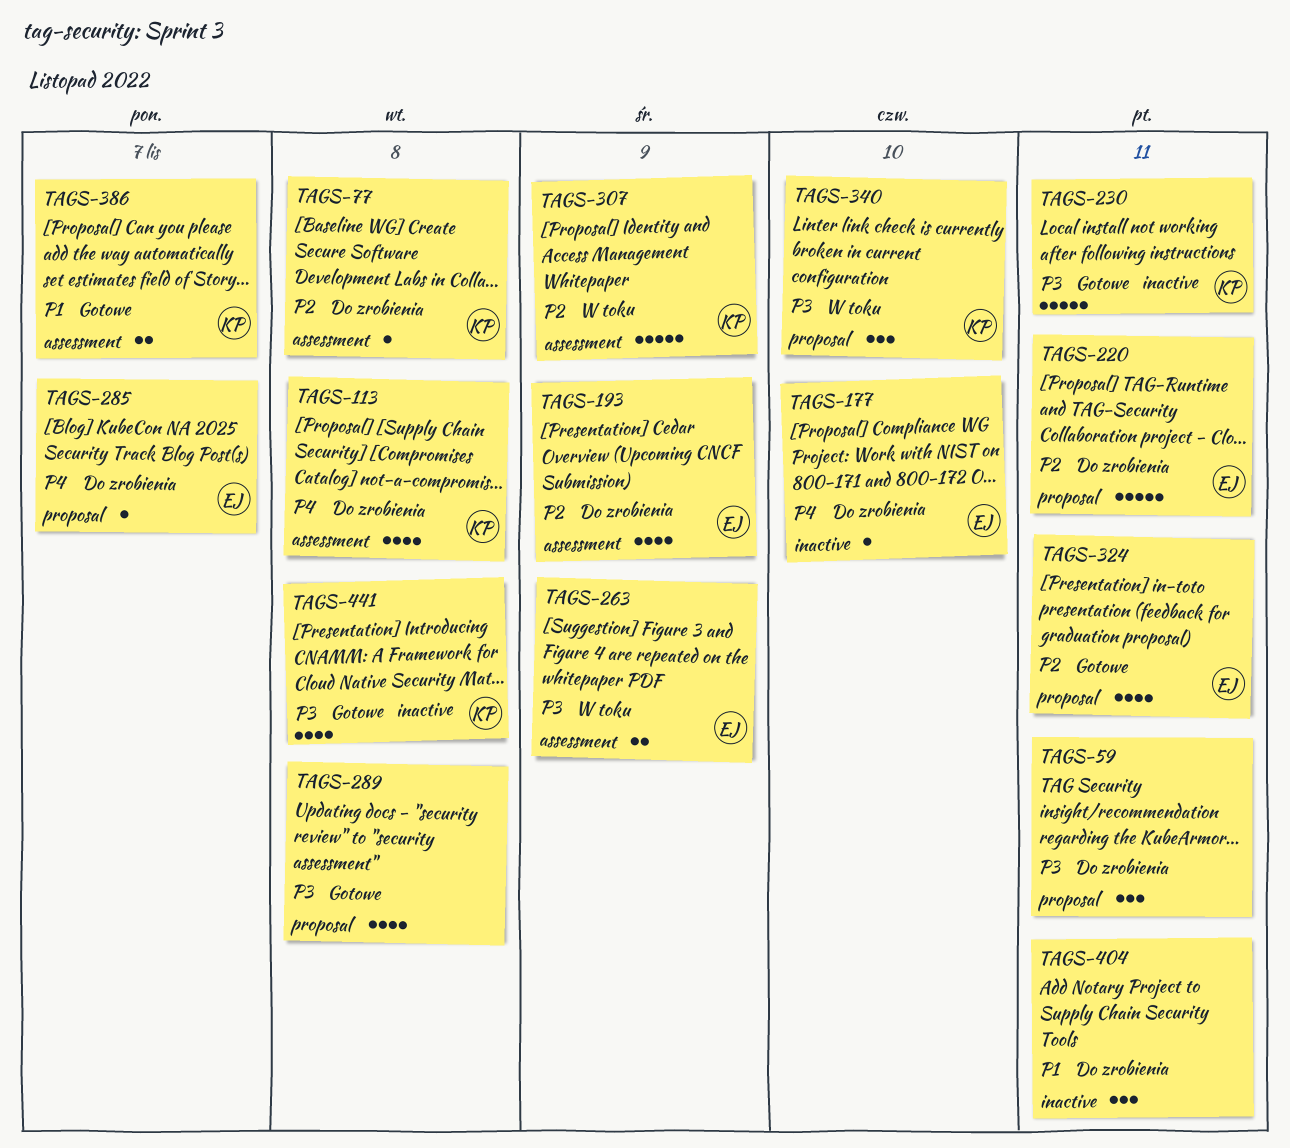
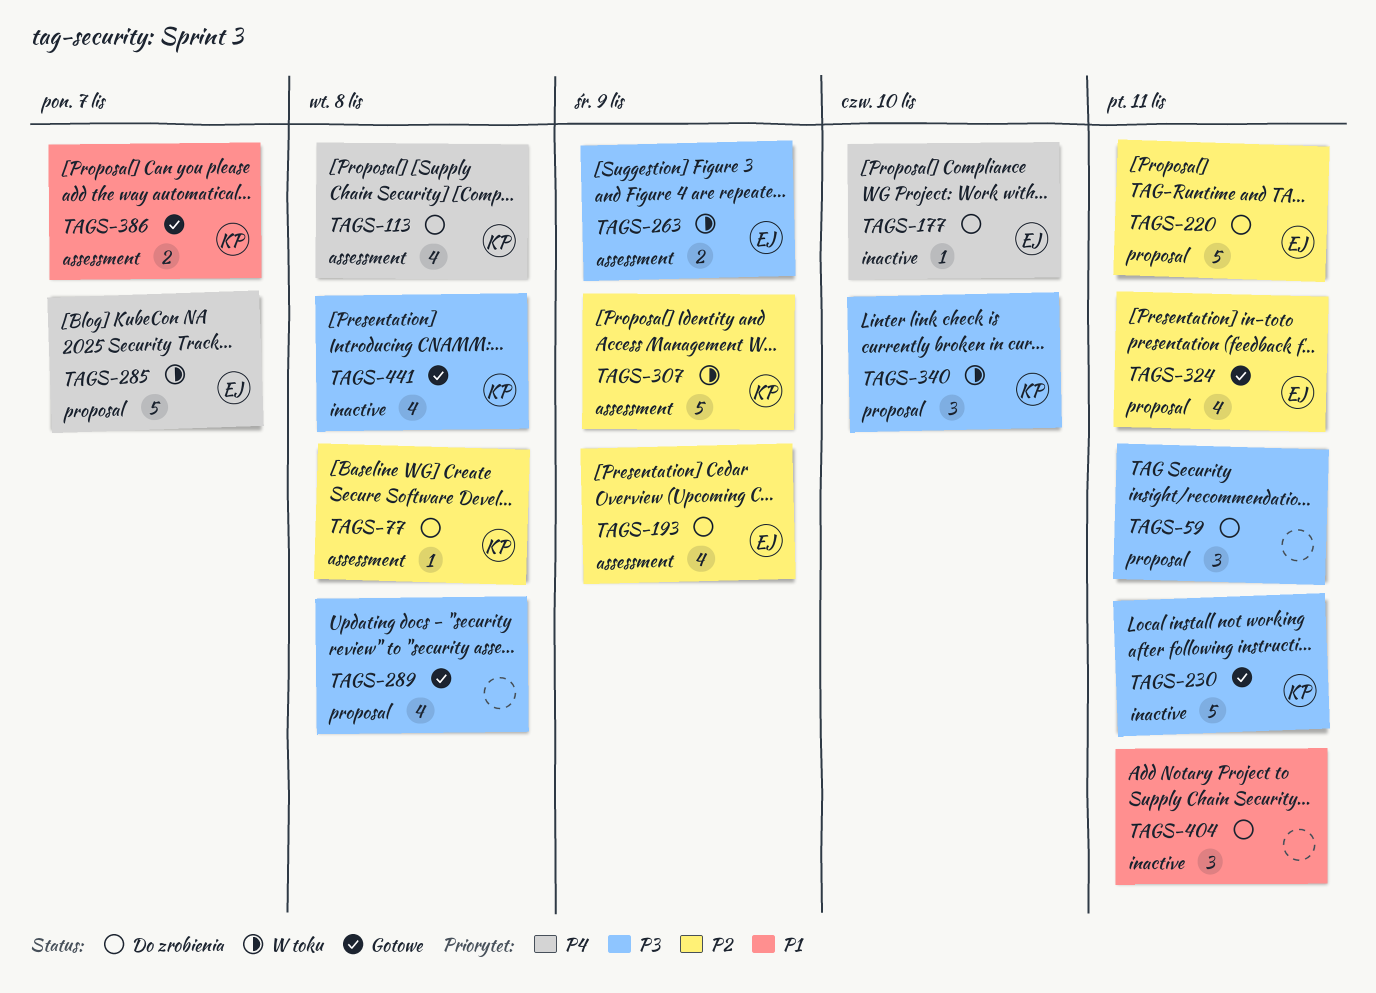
TAGS-285, status: Do zrobienia -> W toku
TAGS-285, estimate: 1 -> 5

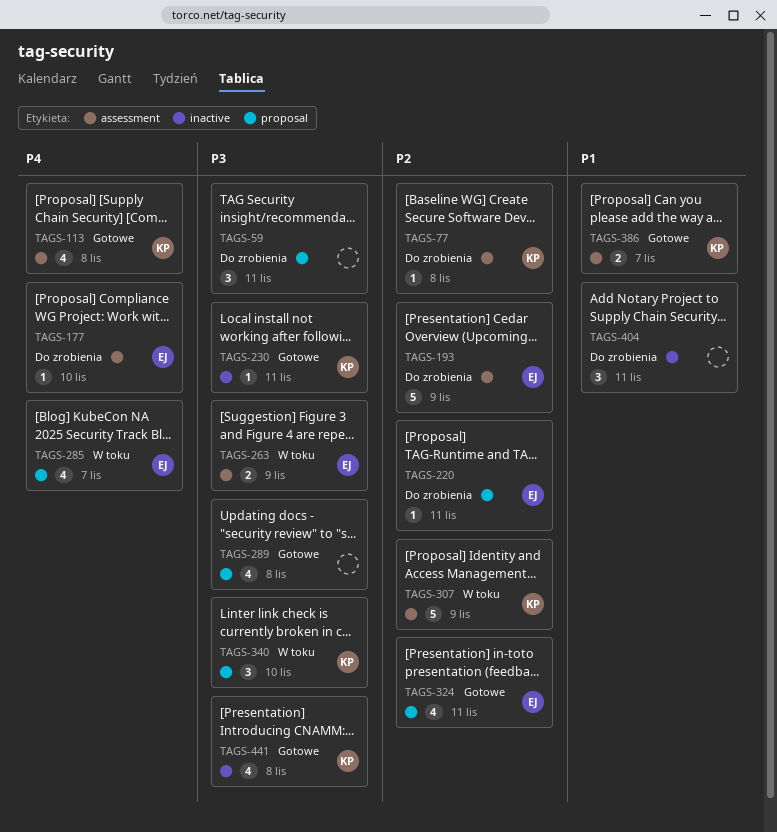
TAGS-113, status: Do zrobienia -> Gotowe
TAGS-177, label: inactive -> assessment
TAGS-193, estimate: 4 -> 5
TAGS-220, estimate: 5 -> 1
TAGS-230, estimate: 5 -> 1
TAGS-285, estimate: 5 -> 4

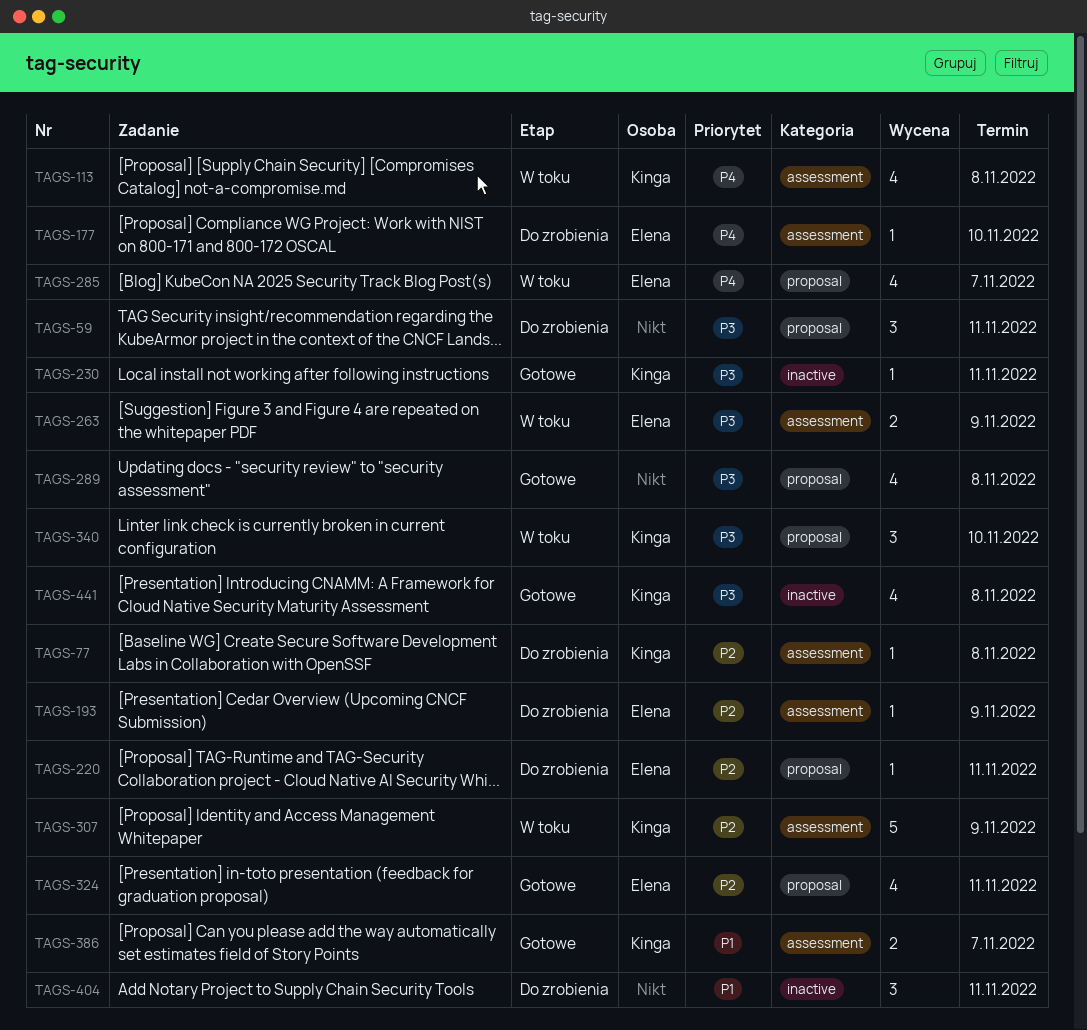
TAGS-113, status: Gotowe -> W toku
TAGS-193, estimate: 5 -> 1

